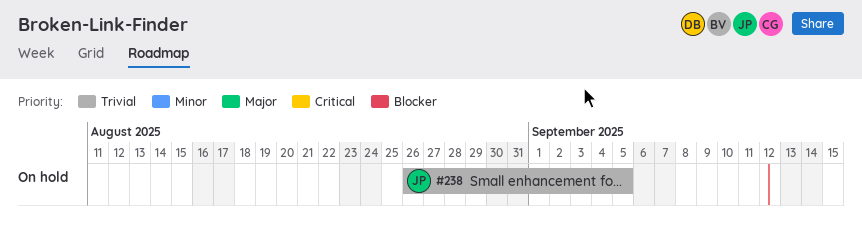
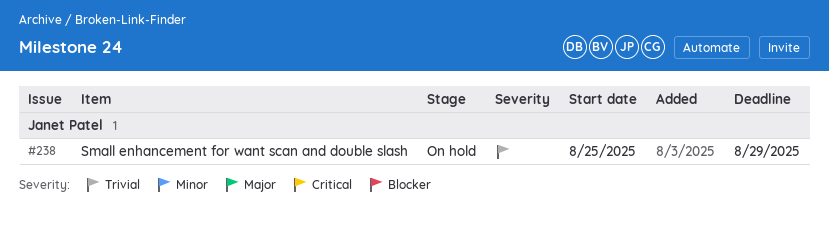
#238, start: Aug 26 -> Aug 25
#238, due: Sep 5 -> Aug 29

